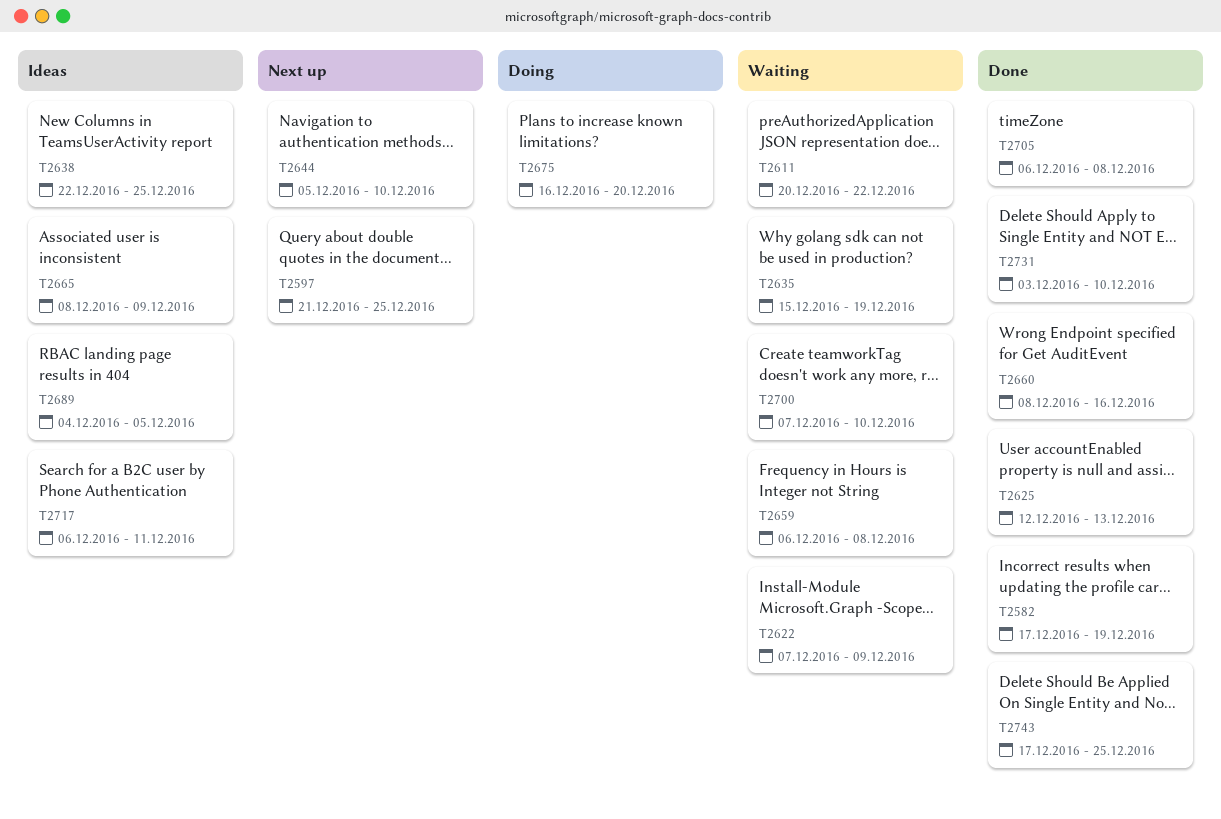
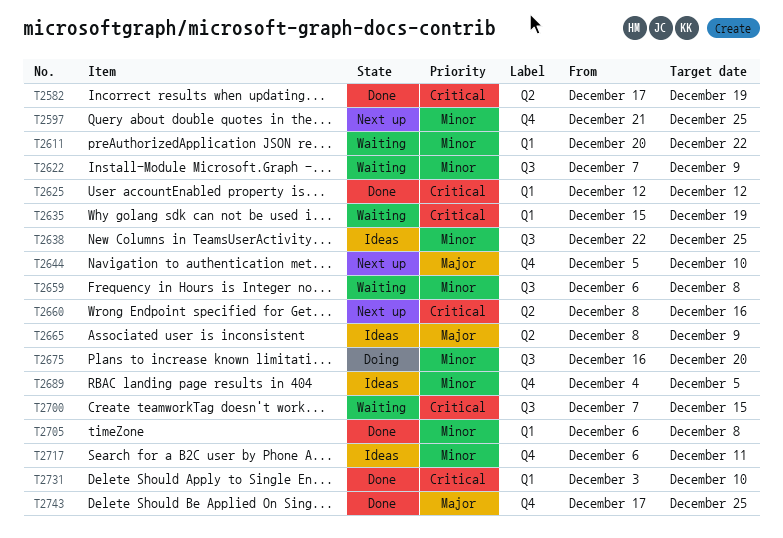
T2625, due: Dec 13 -> Dec 12
T2660, status: Done -> Next up
T2700, due: Dec 10 -> Dec 15

